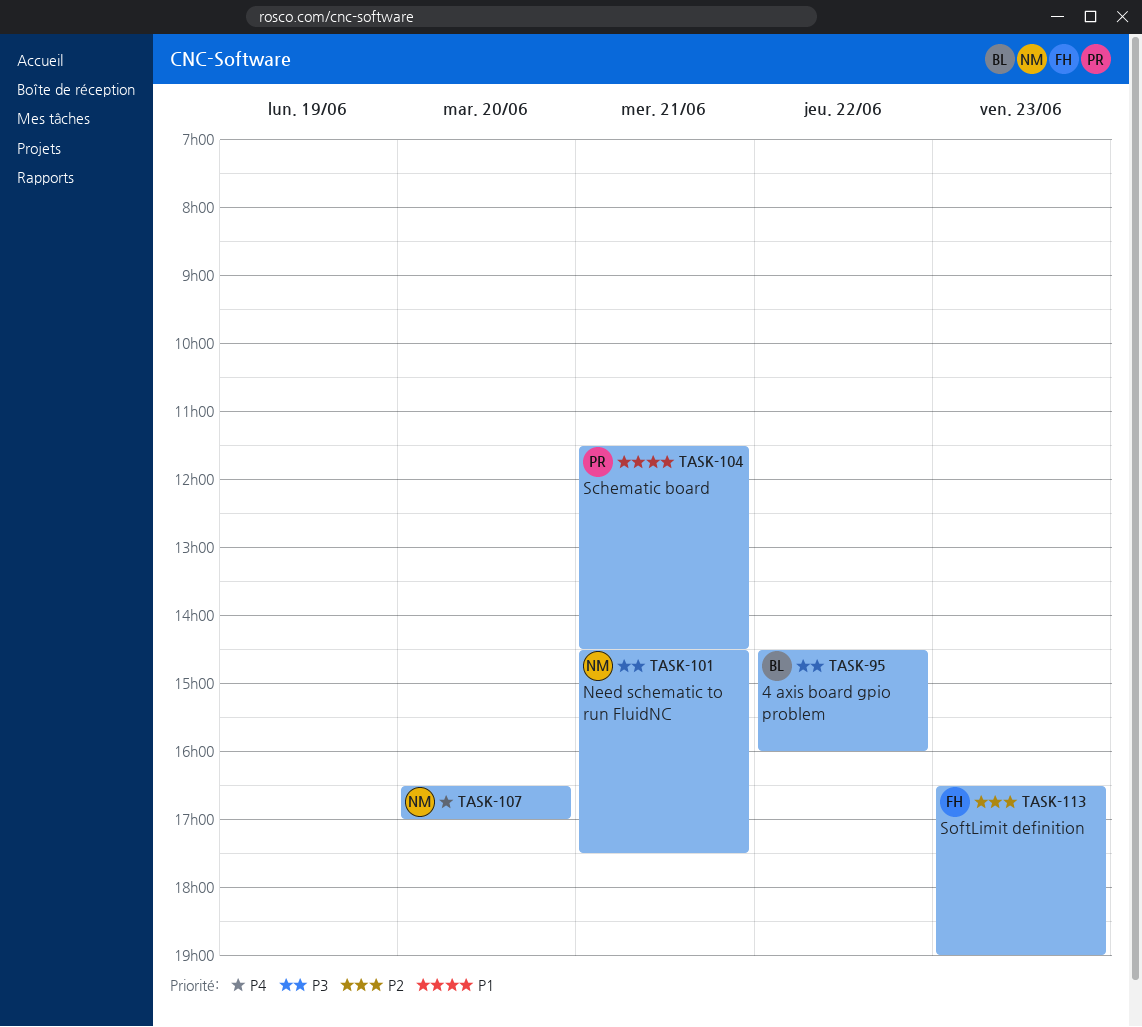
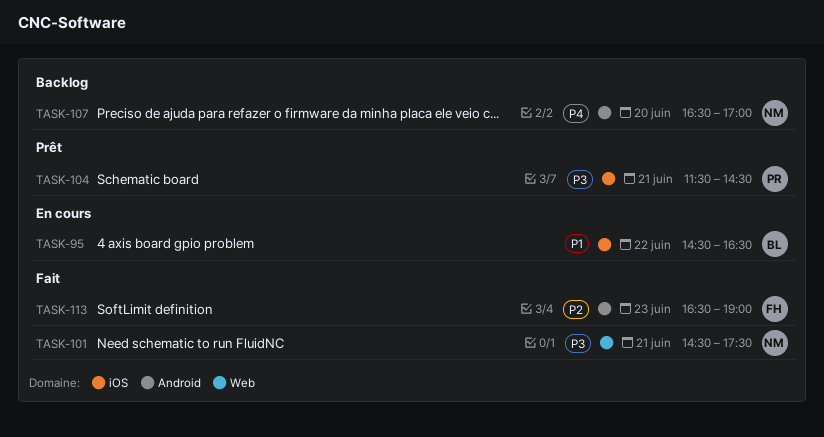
TASK-95, priority: P3 -> P1
TASK-95, ends: 16:00 -> 16:30
TASK-104, priority: P1 -> P3

